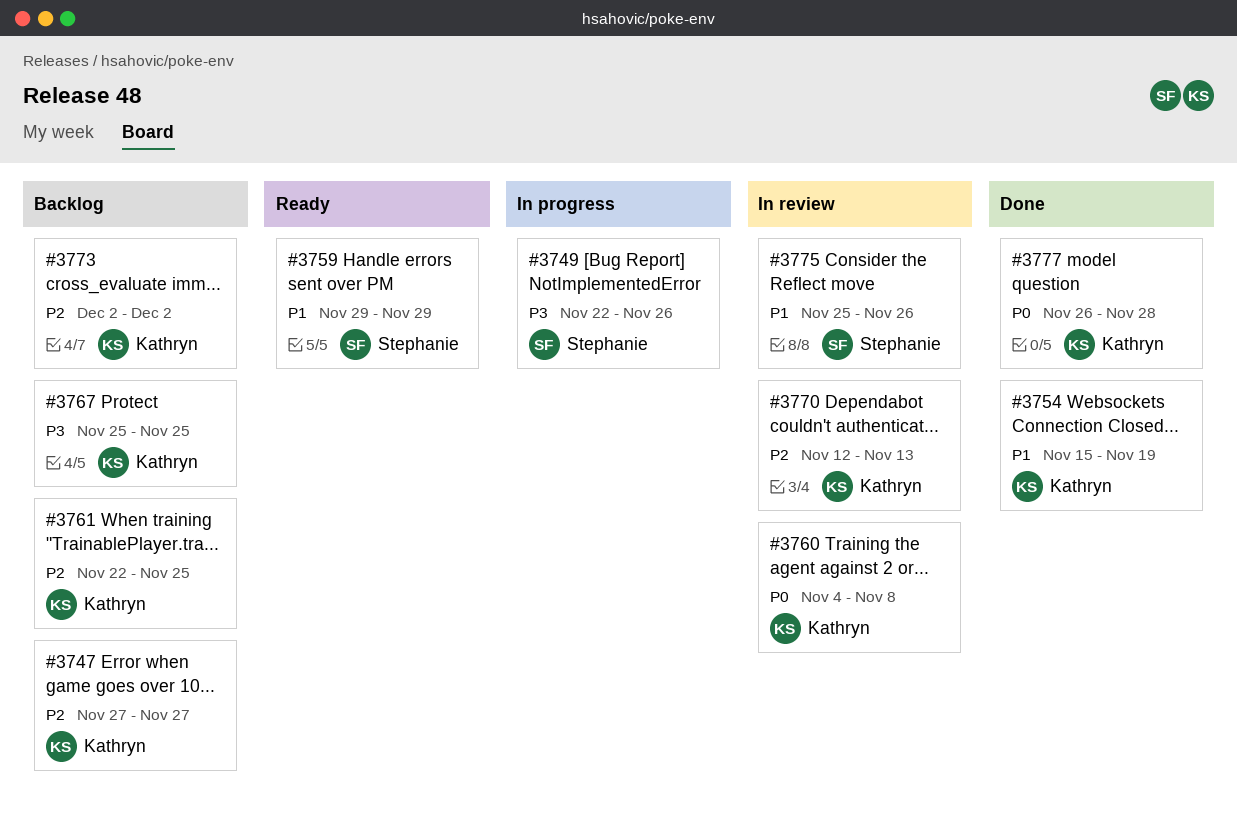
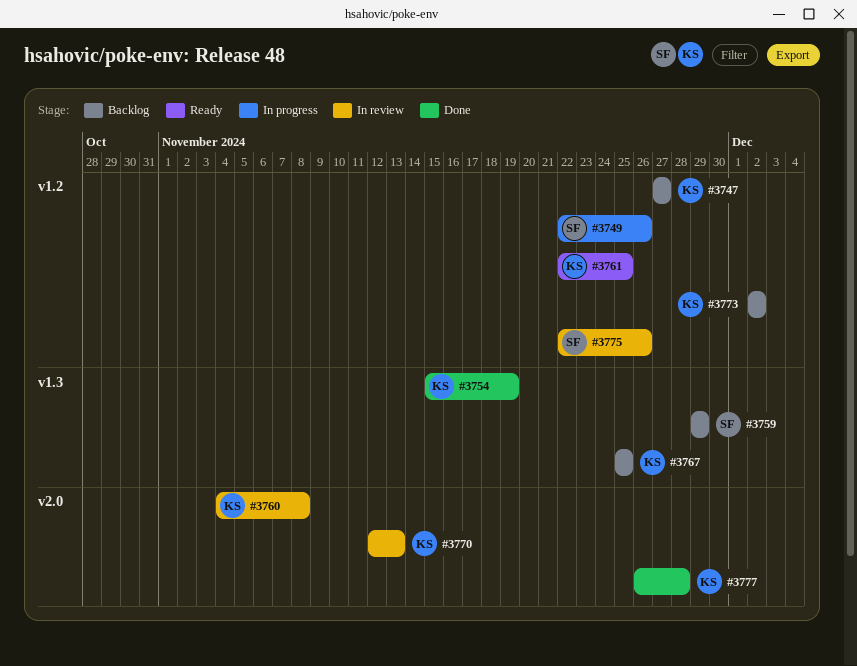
#3759, status: Ready -> Backlog
#3761, status: Backlog -> Ready
#3775, start: Nov 25 -> Nov 22

